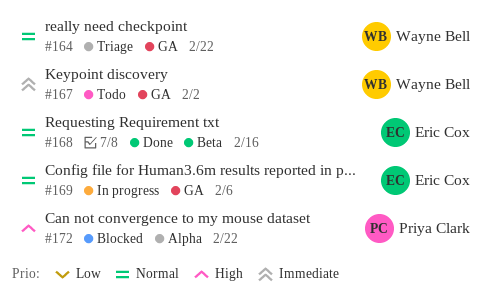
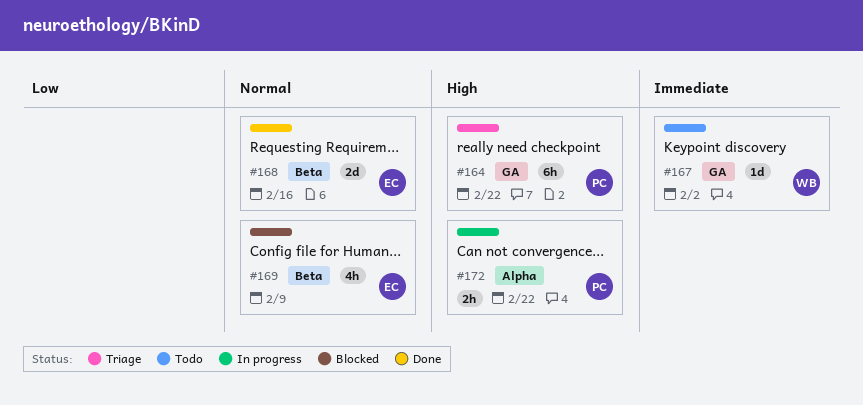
#164, owner: Wayne Bell -> Priya Clark
#164, priority: Normal -> High
#169, status: In progress -> Blocked
#169, label: GA -> Beta
#169, due: Feb 6 -> Feb 9
#172, status: Blocked -> In progress

